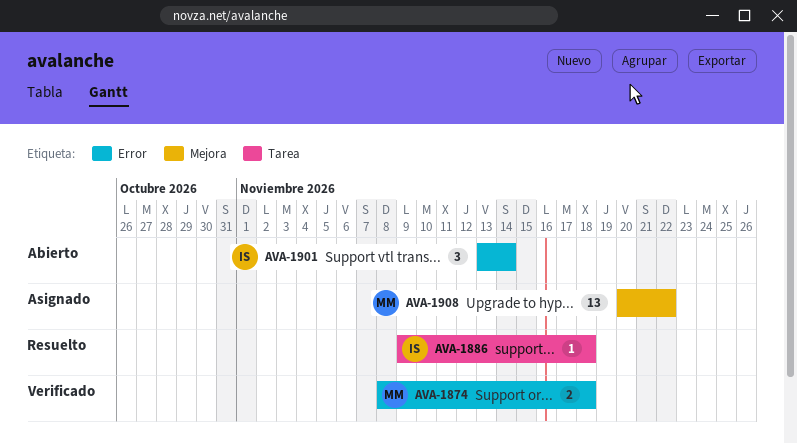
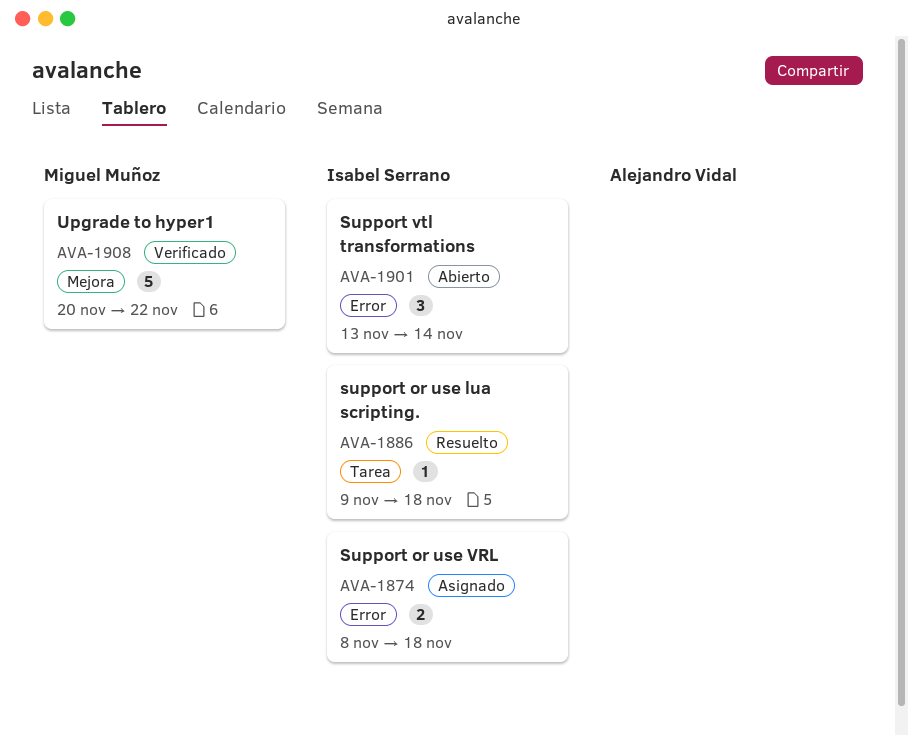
AVA-1874, status: Verificado -> Asignado
AVA-1874, owner: Miguel Muñoz -> Isabel Serrano
AVA-1908, status: Asignado -> Verificado
AVA-1908, estimate: 13 -> 5

